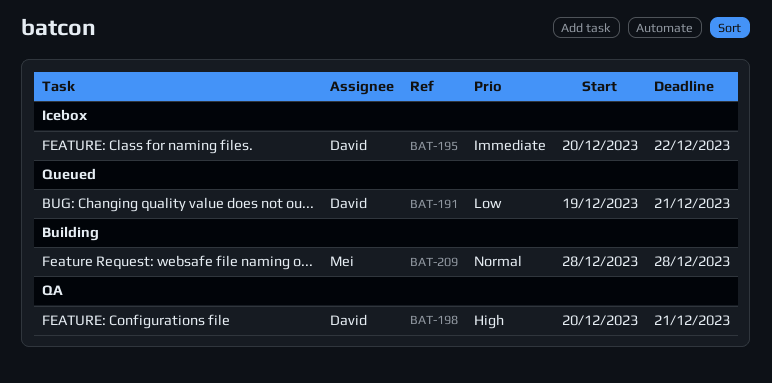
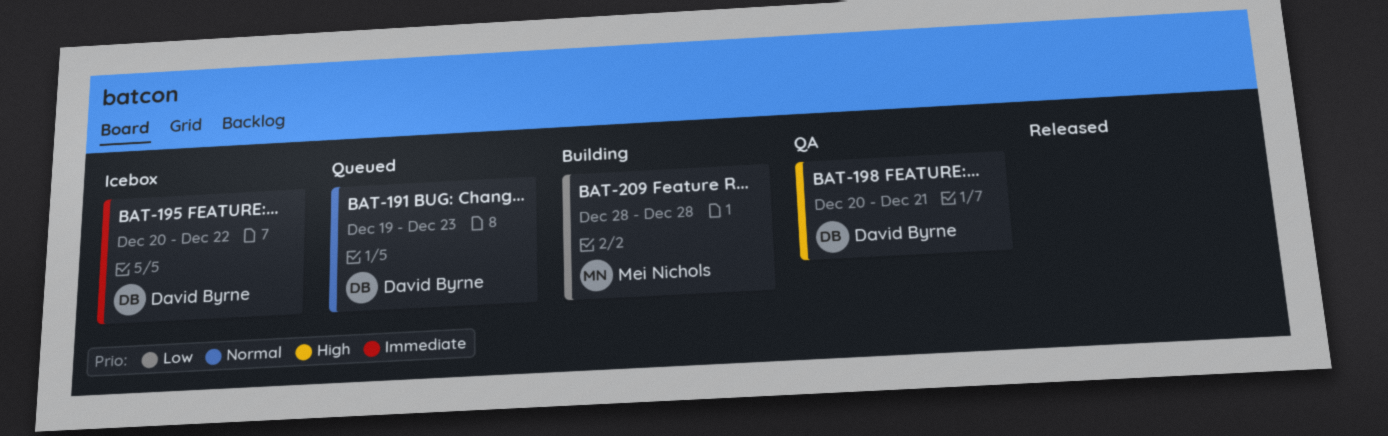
BAT-191, priority: Low -> Normal
BAT-191, due: Dec 21 -> Dec 23
BAT-209, priority: Normal -> Low

